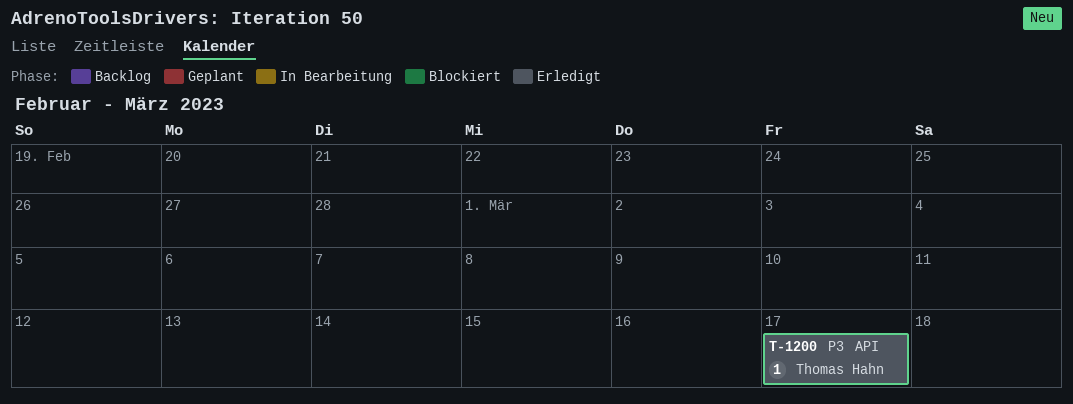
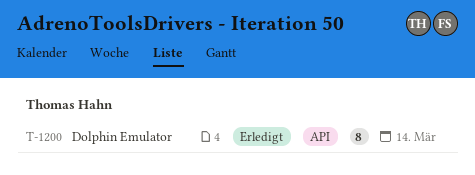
T-1200, estimate: 1 -> 8
T-1200, due: Mar 17 -> Mar 14

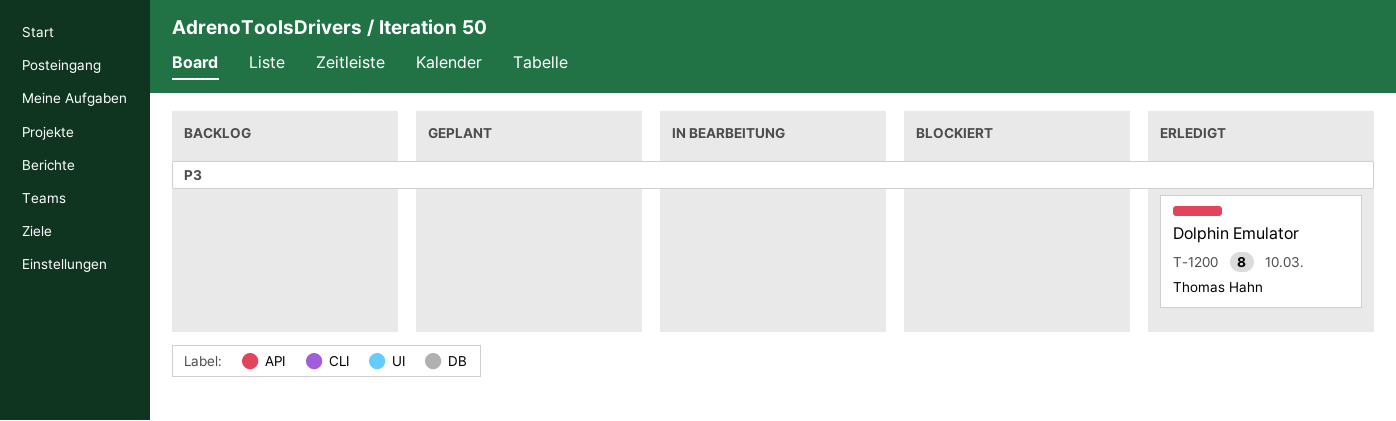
T-1200, due: Mar 14 -> Mar 10

